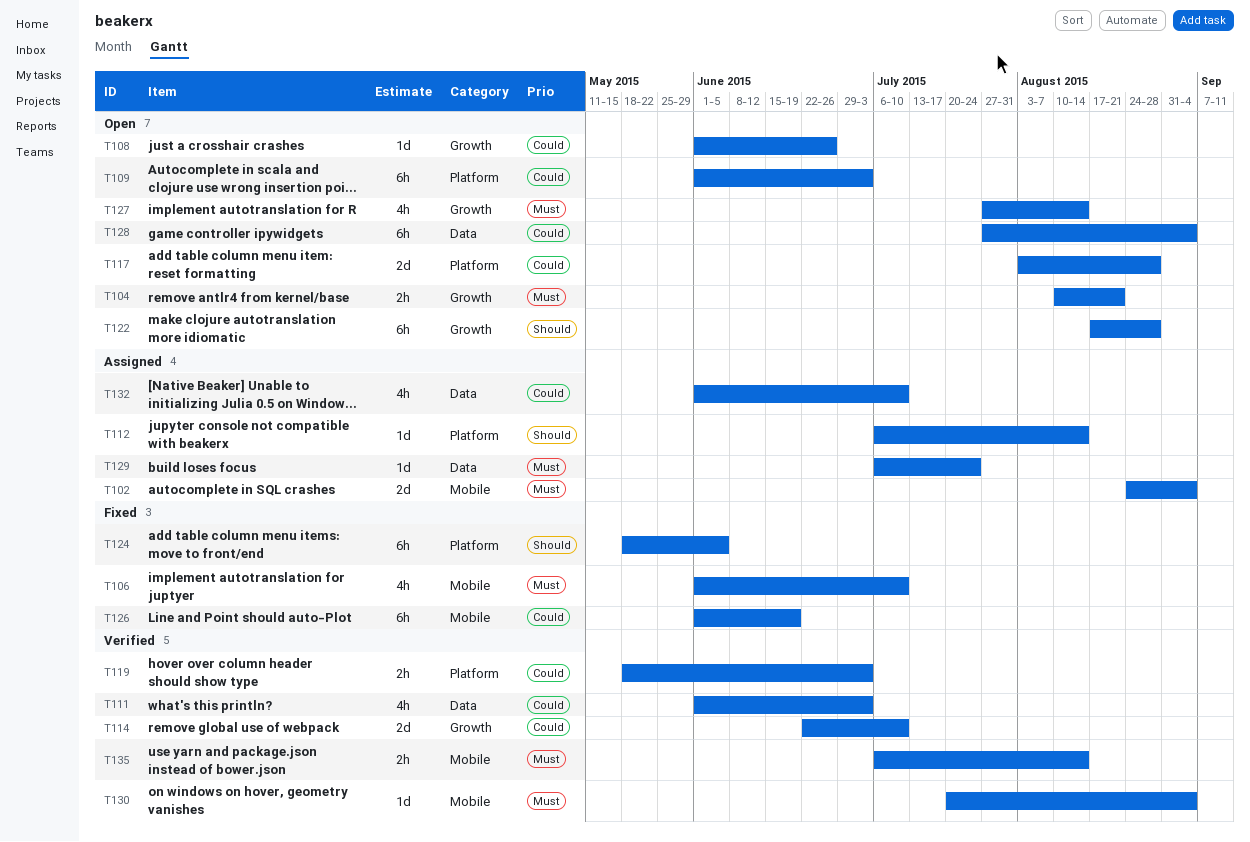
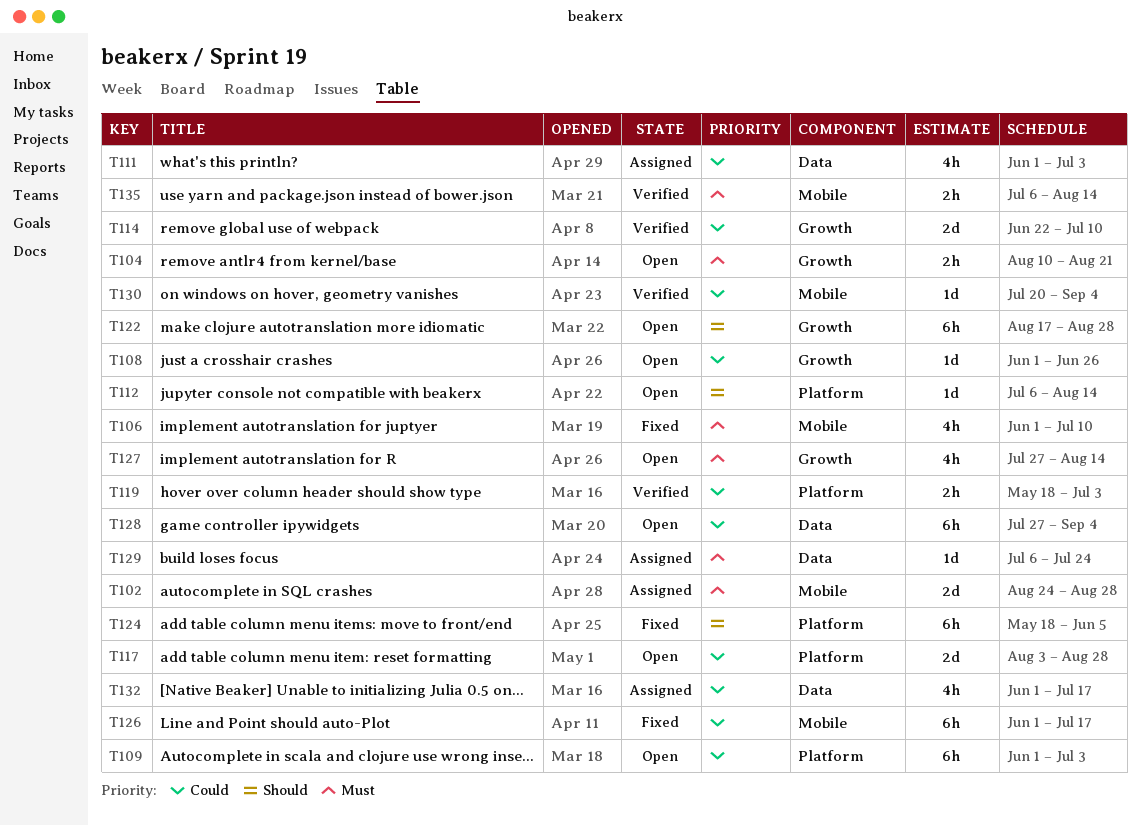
T102, due: Sep 4 -> Aug 28
T111, status: Verified -> Assigned
T112, status: Assigned -> Open
T126, due: Jun 19 -> Jul 17
T130, priority: Must -> Could
T132, due: Jul 10 -> Jul 17

